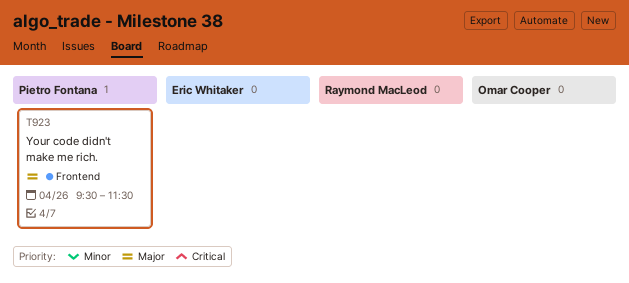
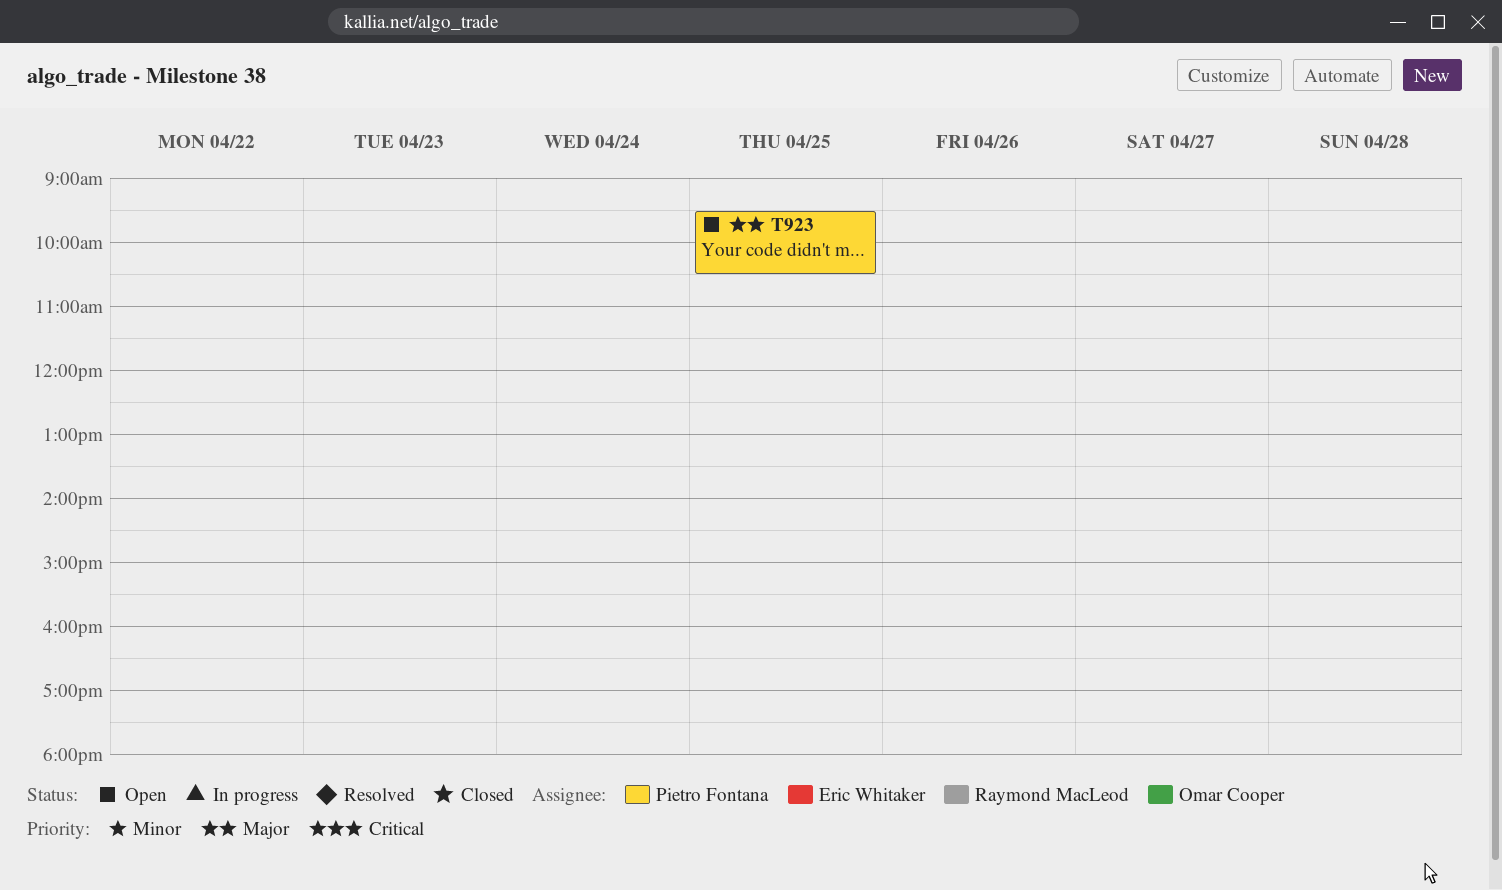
T923, day: Apr 26 -> Apr 25
T923, ends: 11:30 -> 10:30

